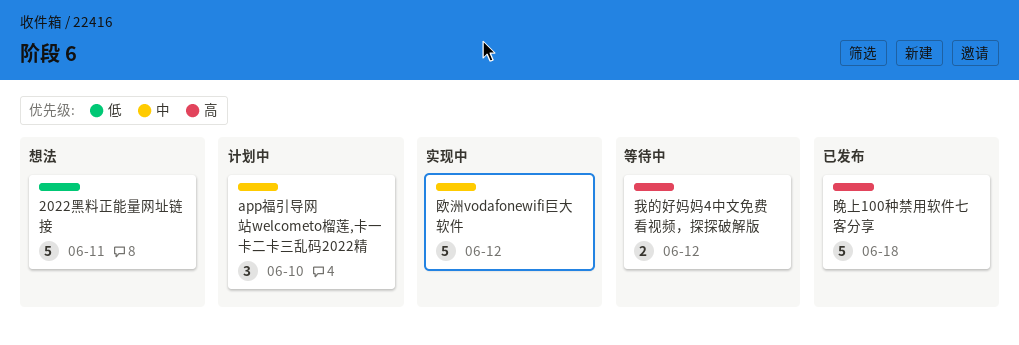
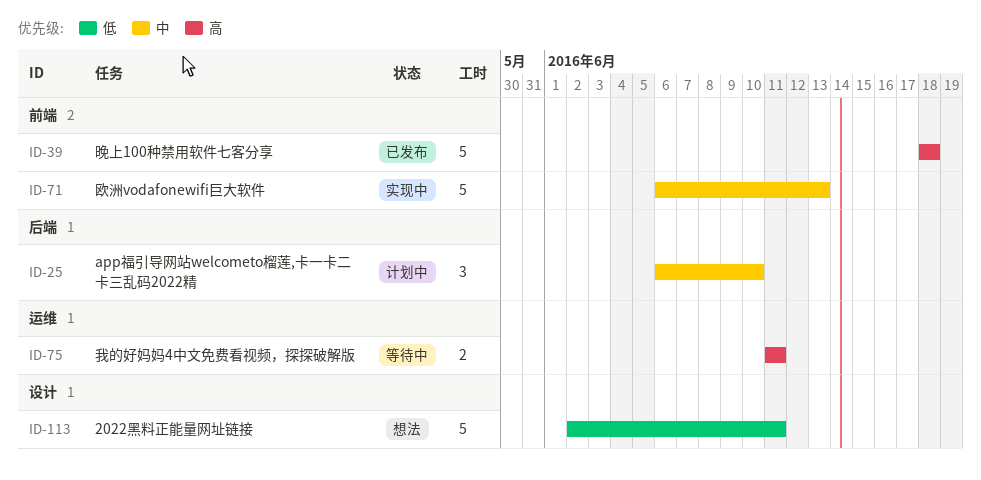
我的好妈妈4中文免费看视频，探探破解版, due: Jun 12 -> Jun 11
欧洲vodafonewifi巨大软件, due: Jun 12 -> Jun 13

